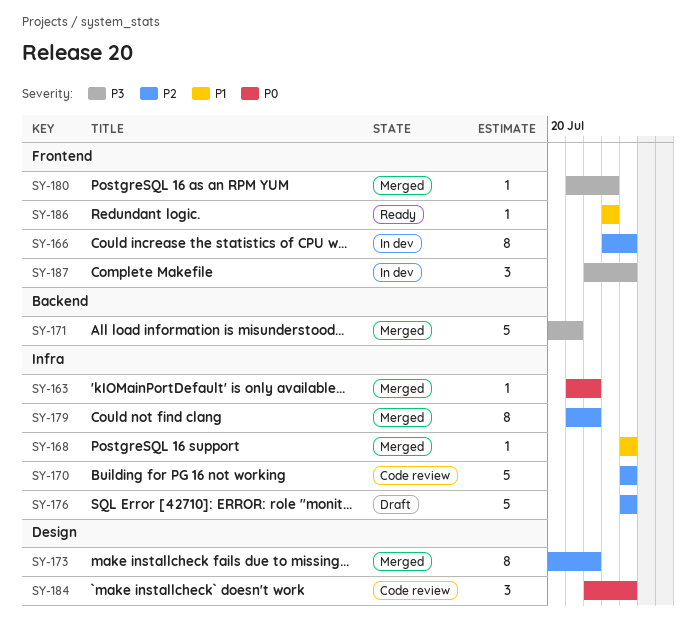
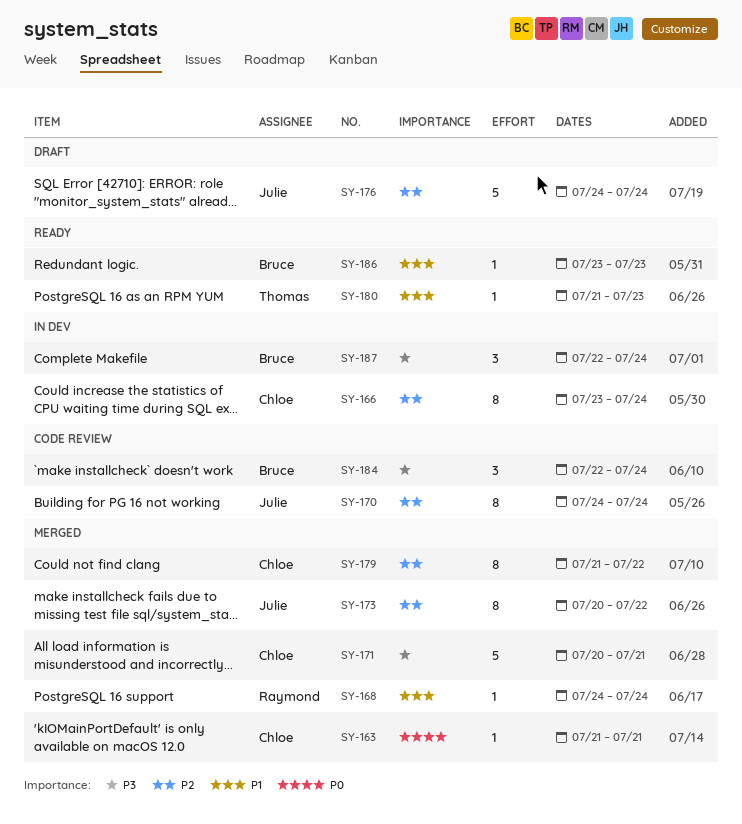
SY-163, due: Jul 22 -> Jul 21
SY-170, estimate: 5 -> 8
SY-180, status: Merged -> Ready
SY-180, priority: P3 -> P1
SY-184, priority: P0 -> P3

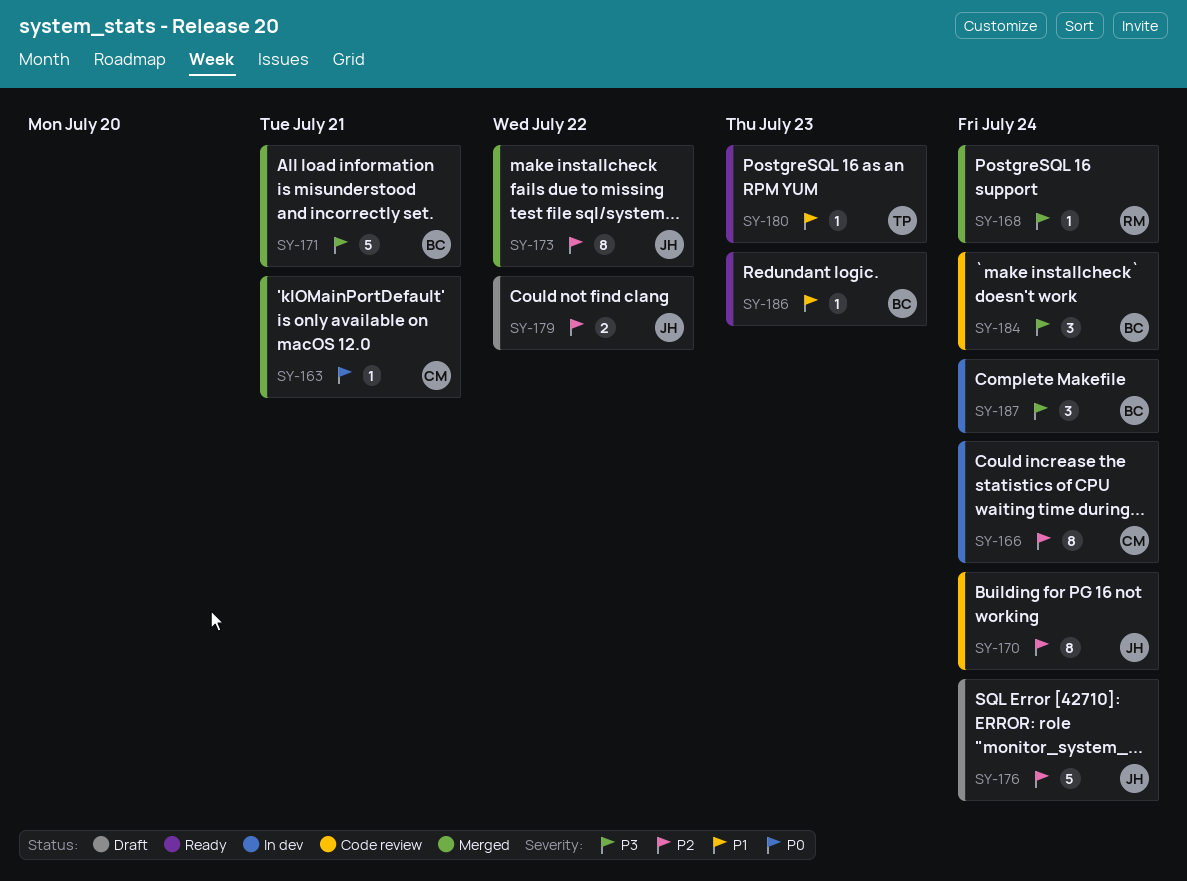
SY-168, priority: P1 -> P3
SY-171, owner: Chloe -> Bruce
SY-179, status: Merged -> Draft
SY-179, owner: Chloe -> Julie
SY-179, estimate: 8 -> 2

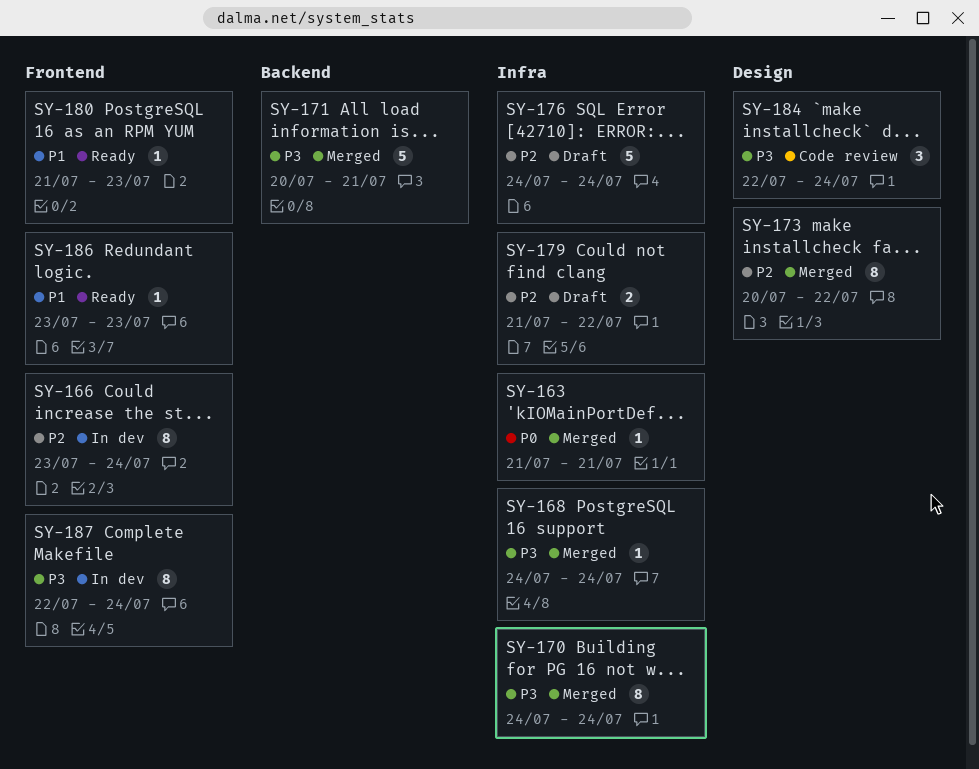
SY-170, status: Code review -> Merged
SY-170, priority: P2 -> P3
SY-187, estimate: 3 -> 8

